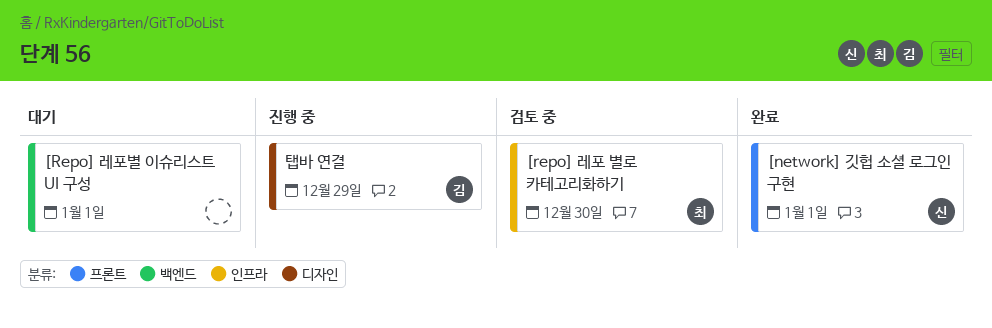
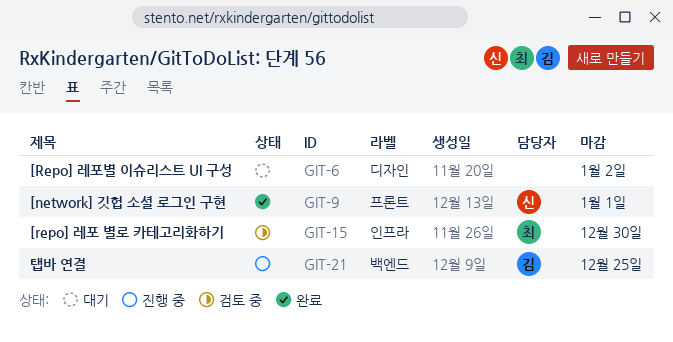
[Repo] 레포별 이슈리스트 UI 구성, label: 백엔드 -> 디자인
[Repo] 레포별 이슈리스트 UI 구성, due: Jan 1 -> Jan 2
탭바 연결, label: 디자인 -> 백엔드
탭바 연결, due: Dec 29 -> Dec 25

